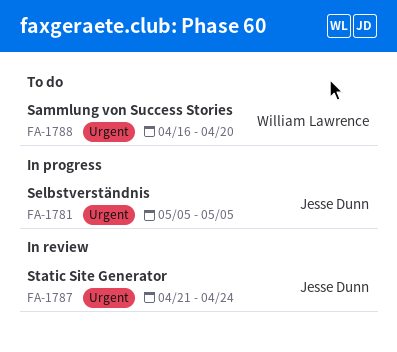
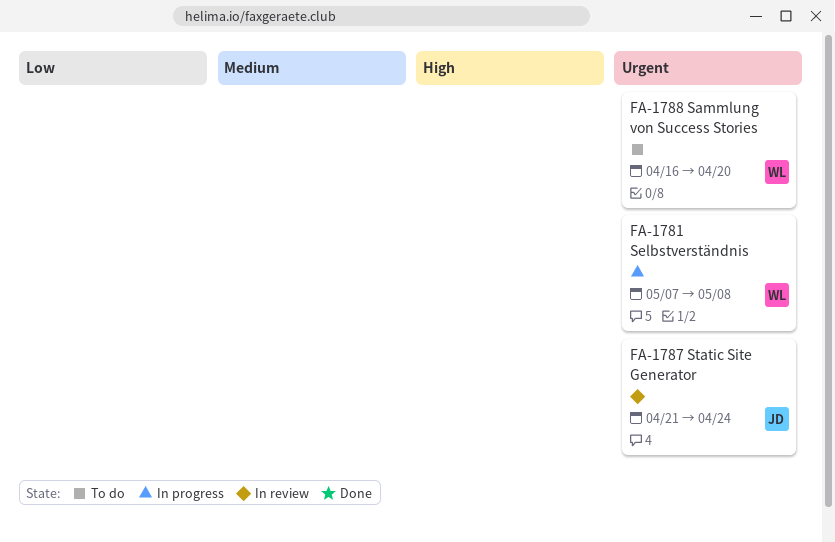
FA-1781, owner: Jesse Dunn -> William Lawrence
FA-1781, start: May 5 -> May 7
FA-1781, due: May 5 -> May 8

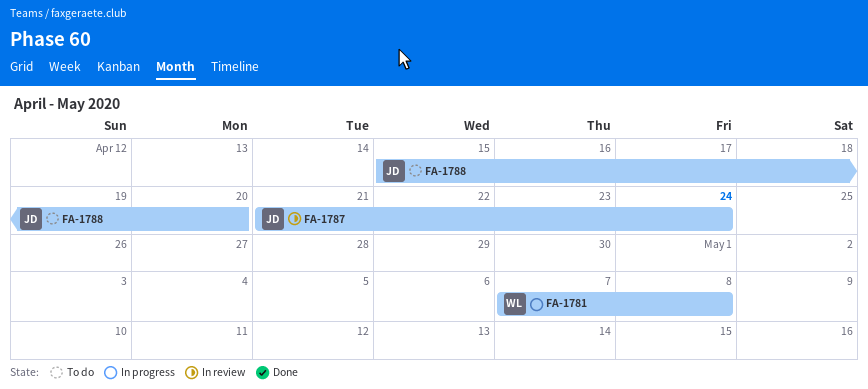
FA-1788, owner: WL -> JD
FA-1788, start: Apr 16 -> Apr 15

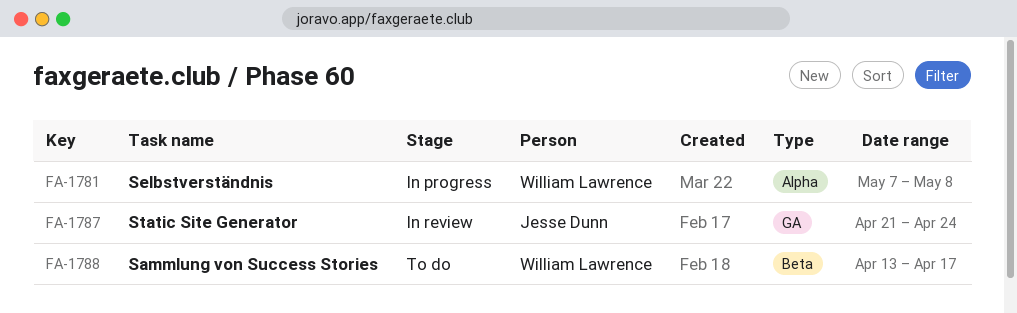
FA-1788, owner: Jesse Dunn -> William Lawrence
FA-1788, start: Apr 15 -> Apr 13
FA-1788, due: Apr 20 -> Apr 17

